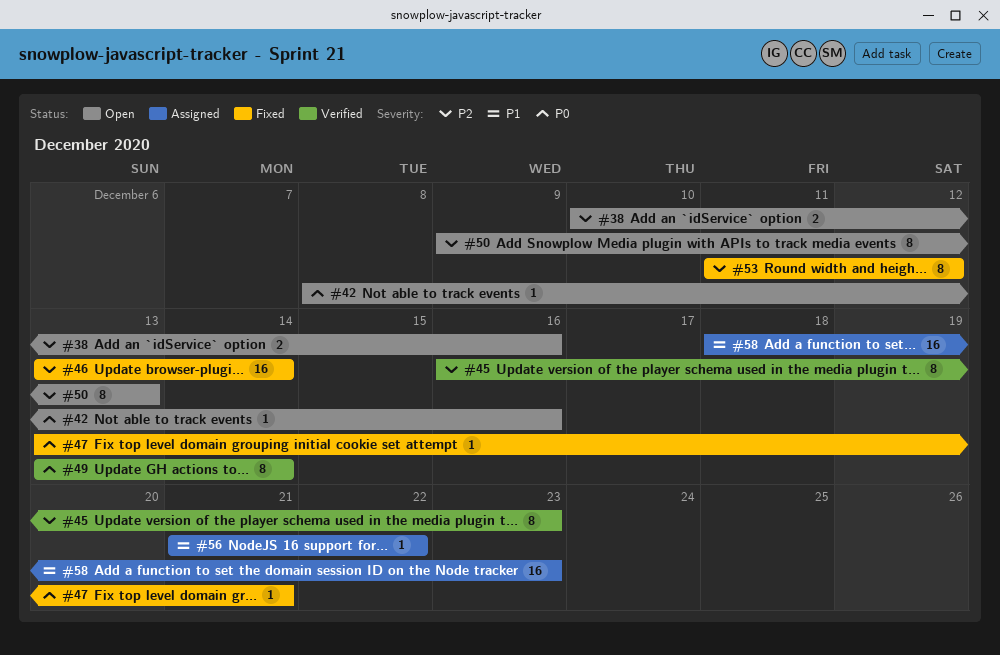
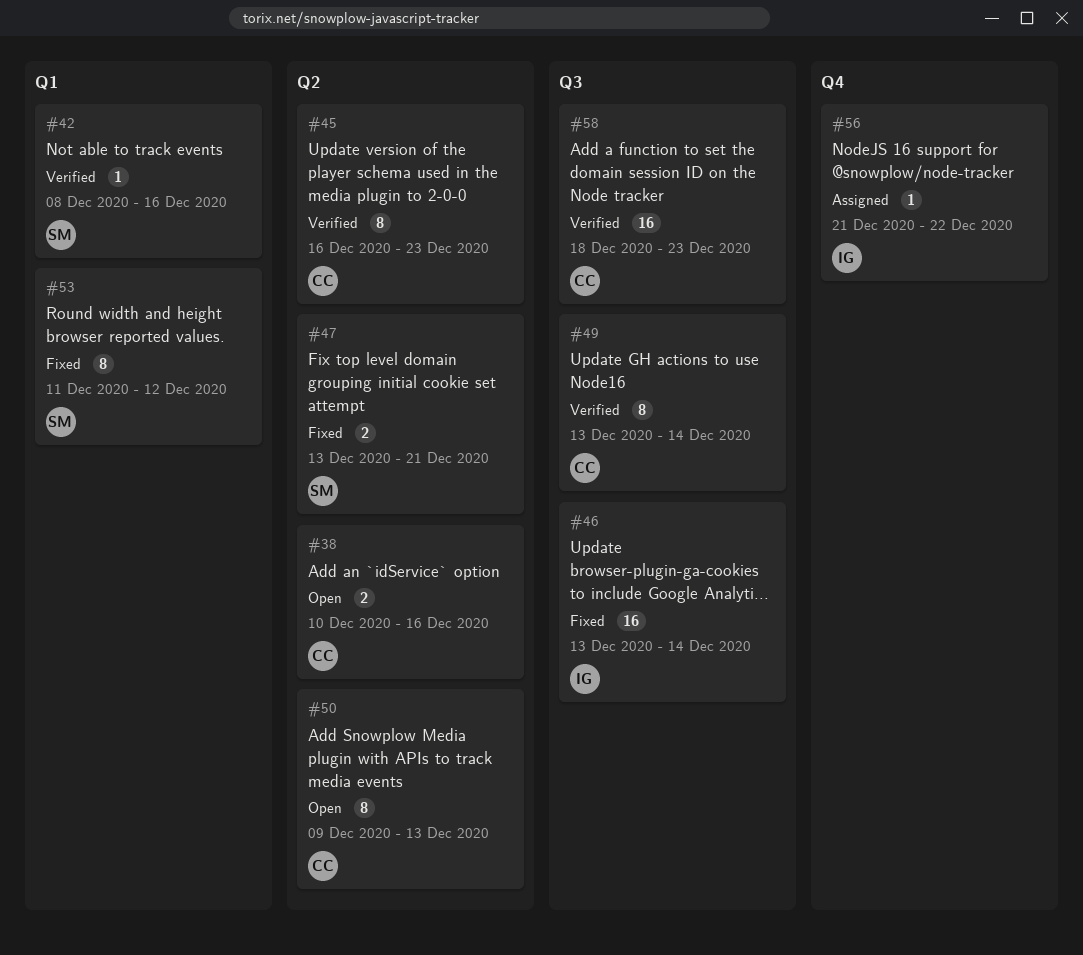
#42, status: Open -> Verified
#47, estimate: 1 -> 2
#58, status: Assigned -> Verified

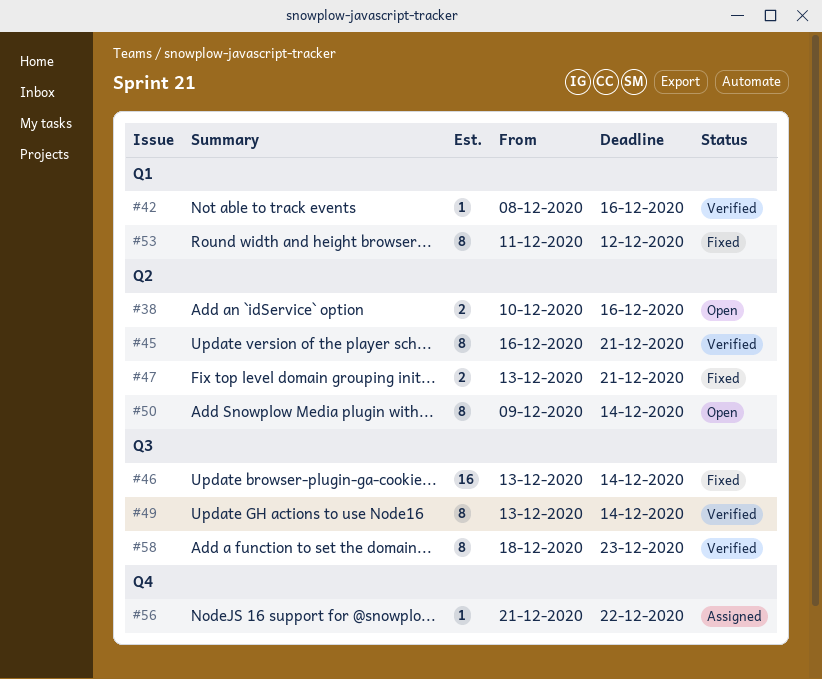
#45, due: Dec 23 -> Dec 21
#50, due: Dec 13 -> Dec 14
#58, estimate: 16 -> 8

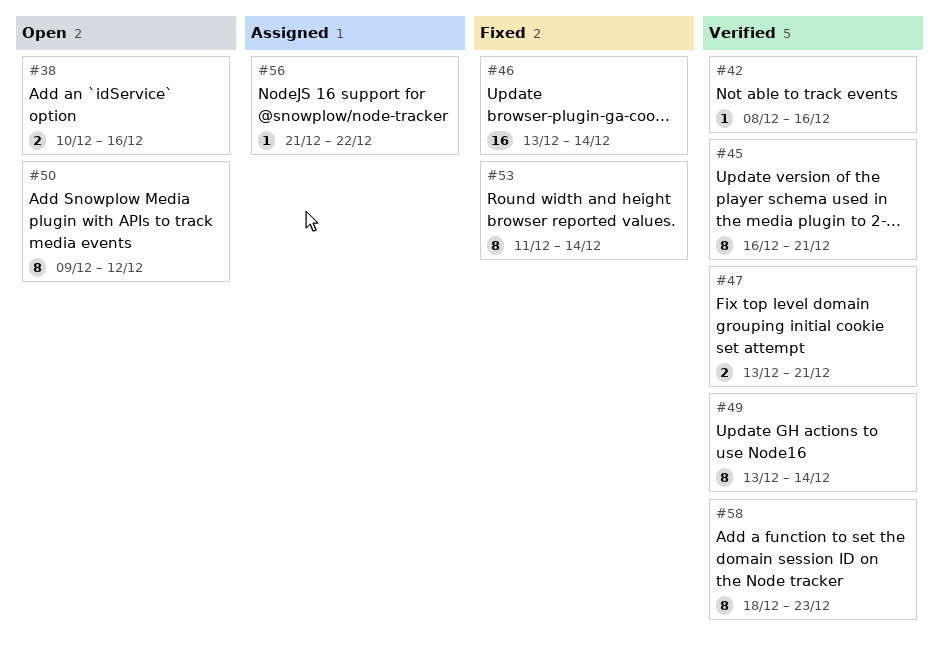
#47, status: Fixed -> Verified
#50, due: Dec 14 -> Dec 12
#53, due: Dec 12 -> Dec 14

